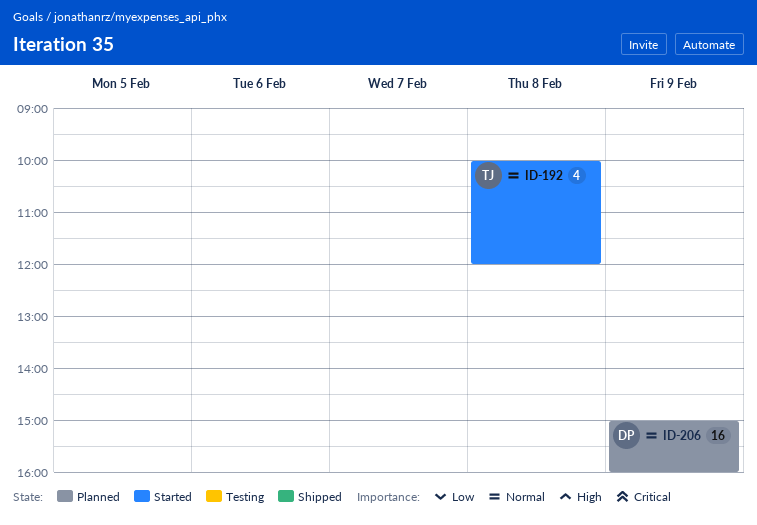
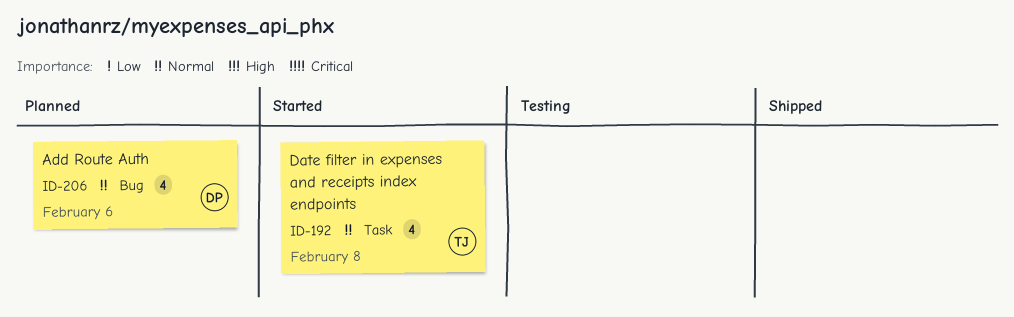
ID-206, estimate: 16 -> 4
ID-206, day: Feb 9 -> Feb 6

